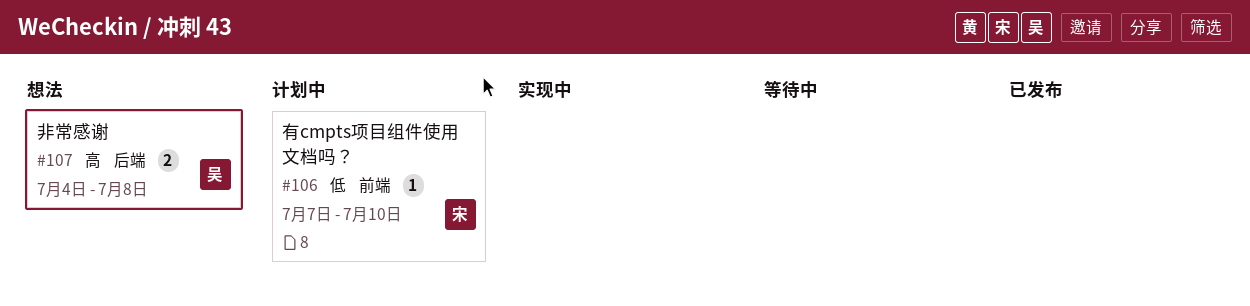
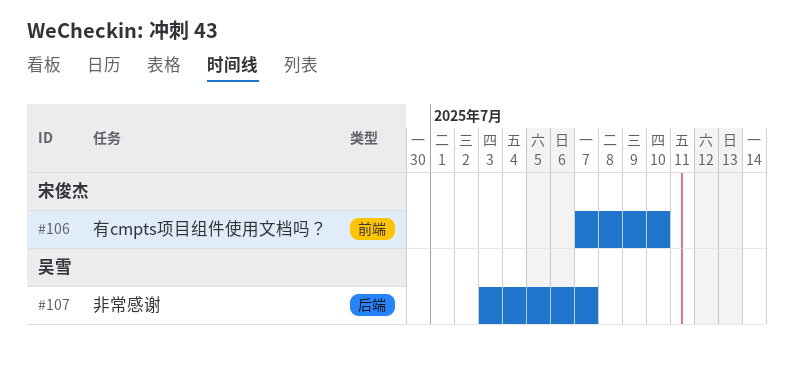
#107, start: Jul 4 -> Jul 3
#107, due: Jul 8 -> Jul 7

